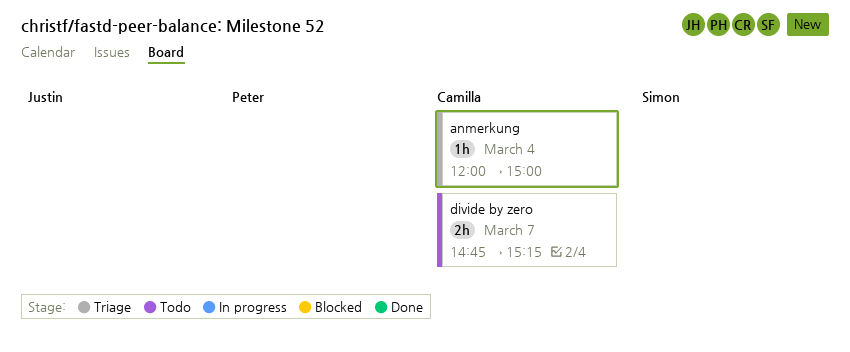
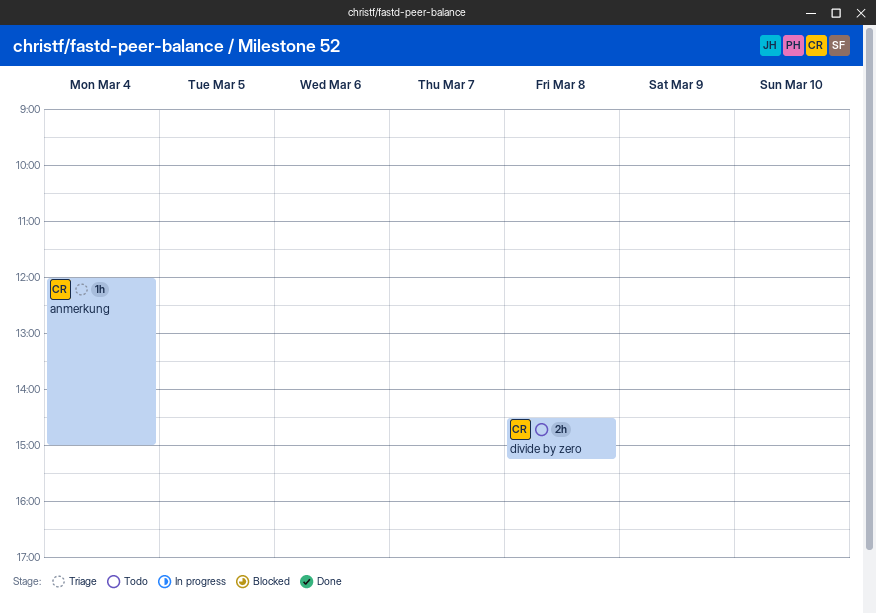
divide by zero, day: Mar 7 -> Mar 8
divide by zero, begins: 14:45 -> 14:30

